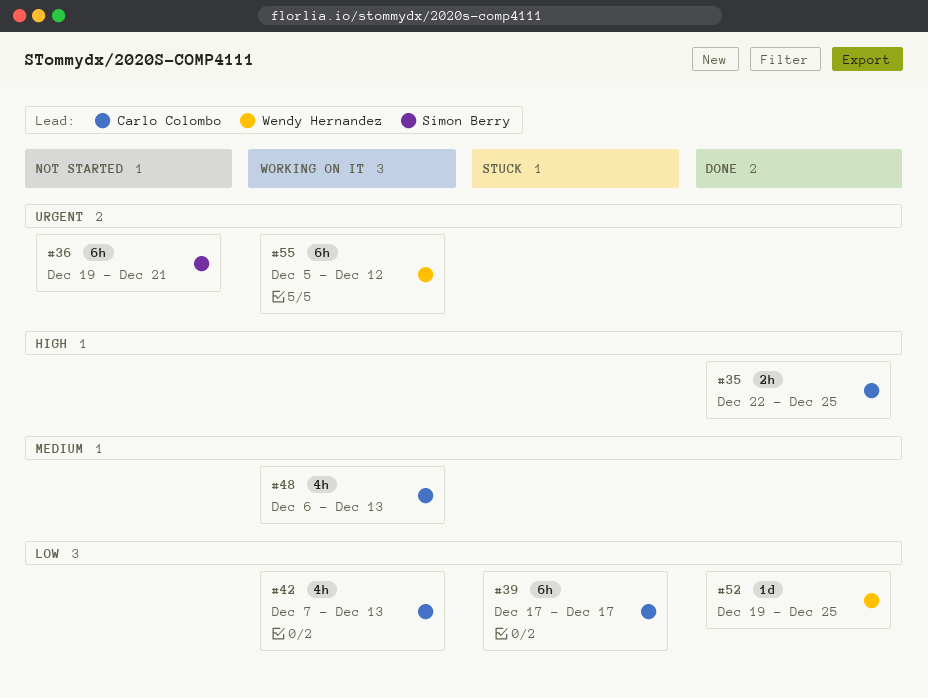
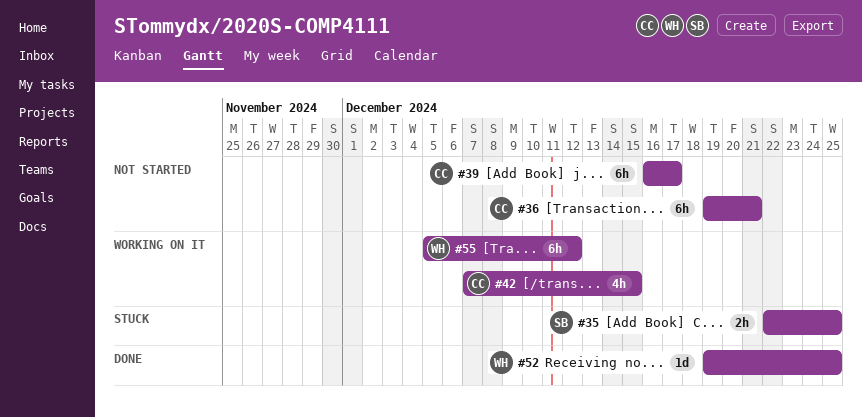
#35, status: Done -> Stuck
#35, owner: Carlo Colombo -> Simon Berry
#36, owner: Simon Berry -> Carlo Colombo
#39, status: Stuck -> Not started
#39, start: Dec 17 -> Dec 16
#42, due: Dec 13 -> Dec 15
#48: present -> none

